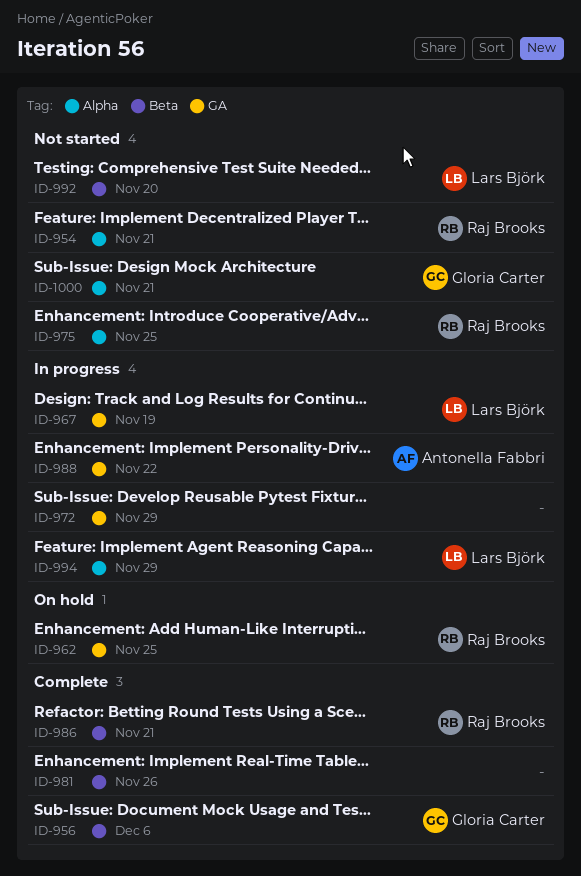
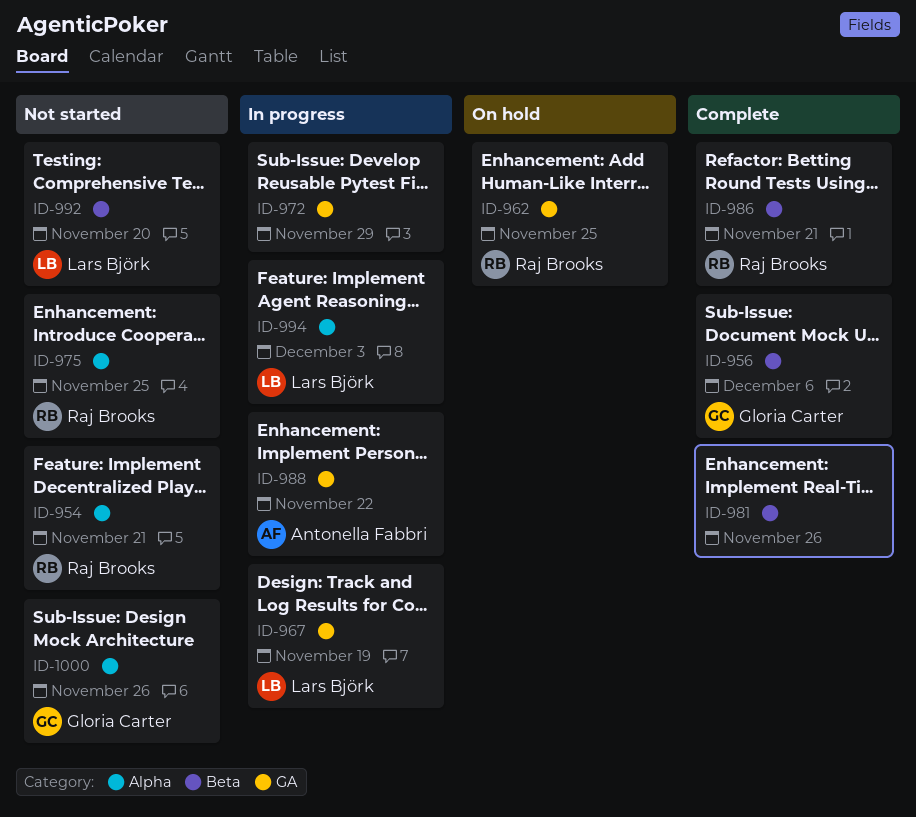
ID-994, due: Nov 29 -> Dec 3
ID-1000, due: Nov 21 -> Nov 26

